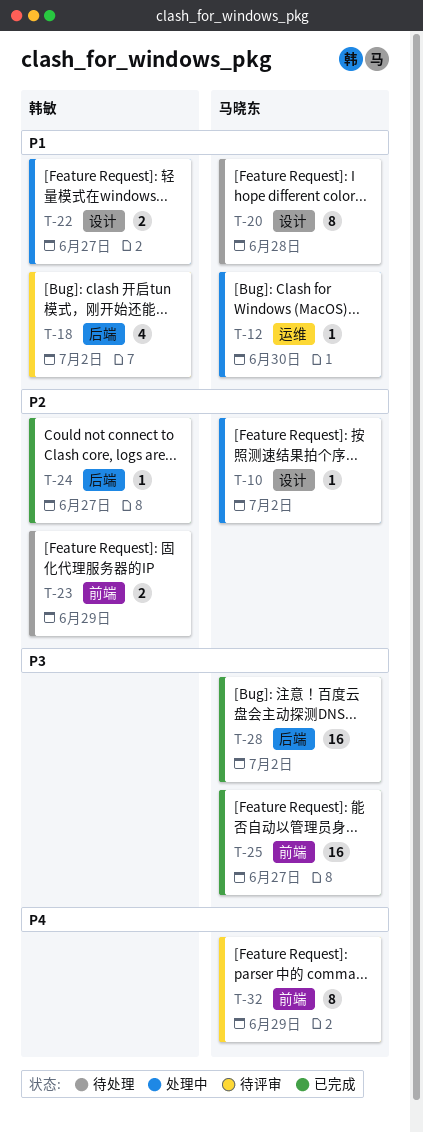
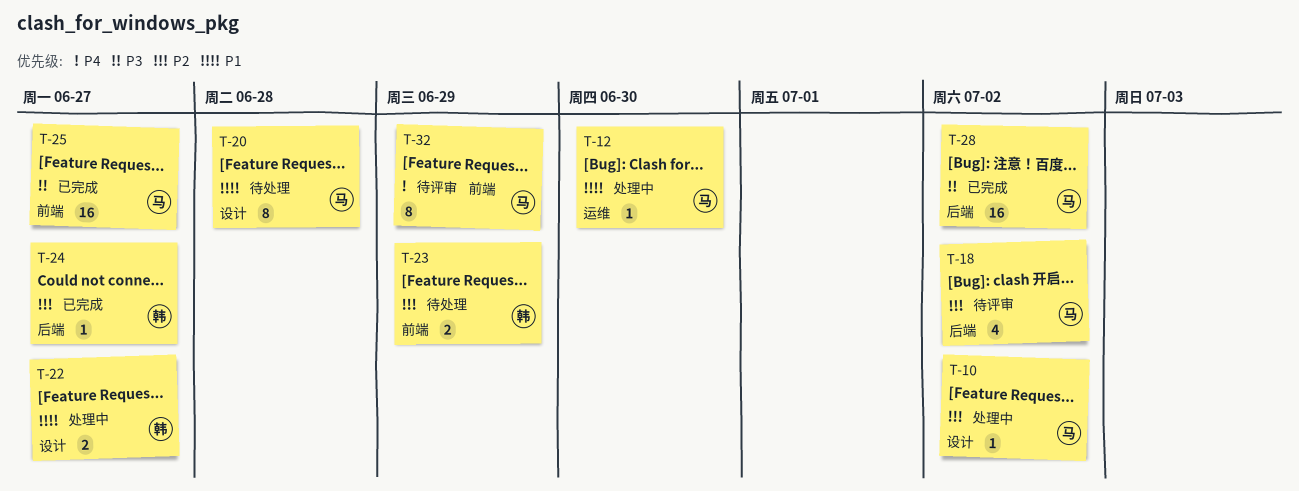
T-18, owner: 韩敏 -> 马晓东
T-18, priority: P1 -> P2

